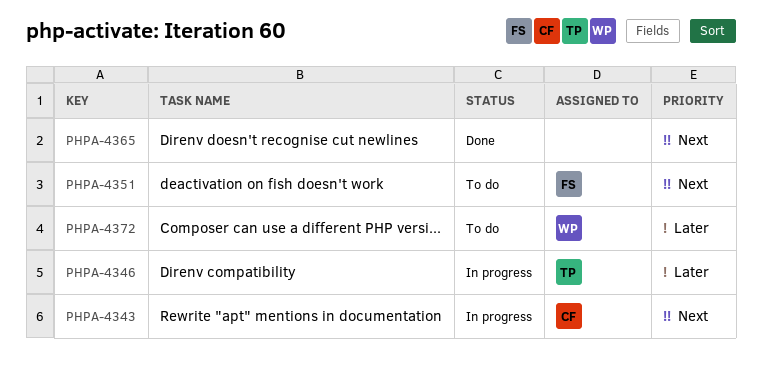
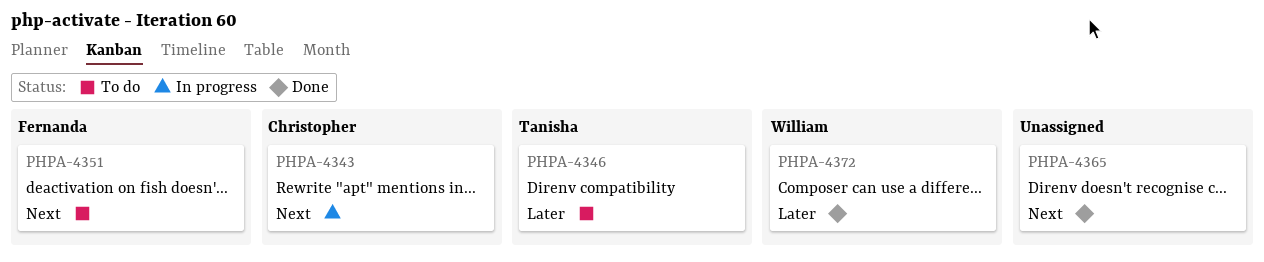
PHPA-4346, status: In progress -> To do
PHPA-4372, status: To do -> Done

